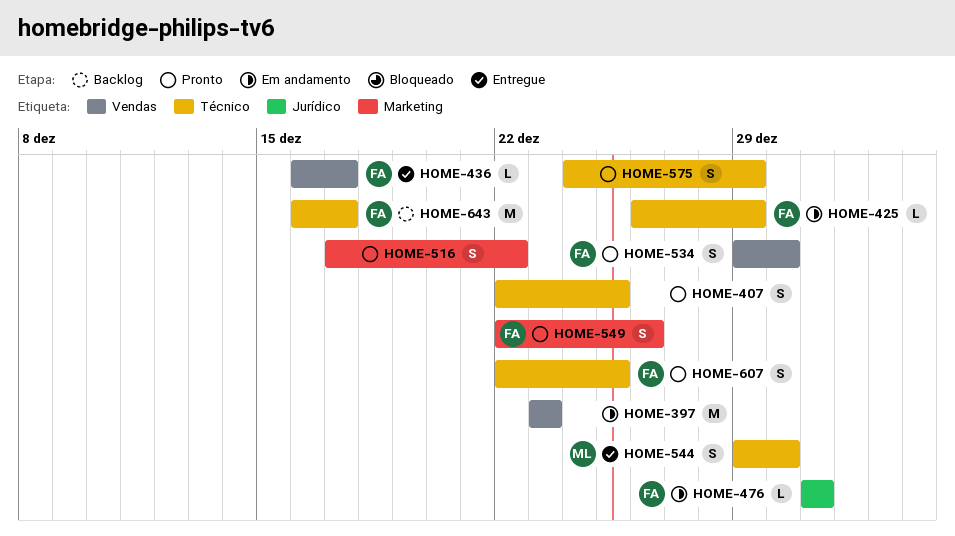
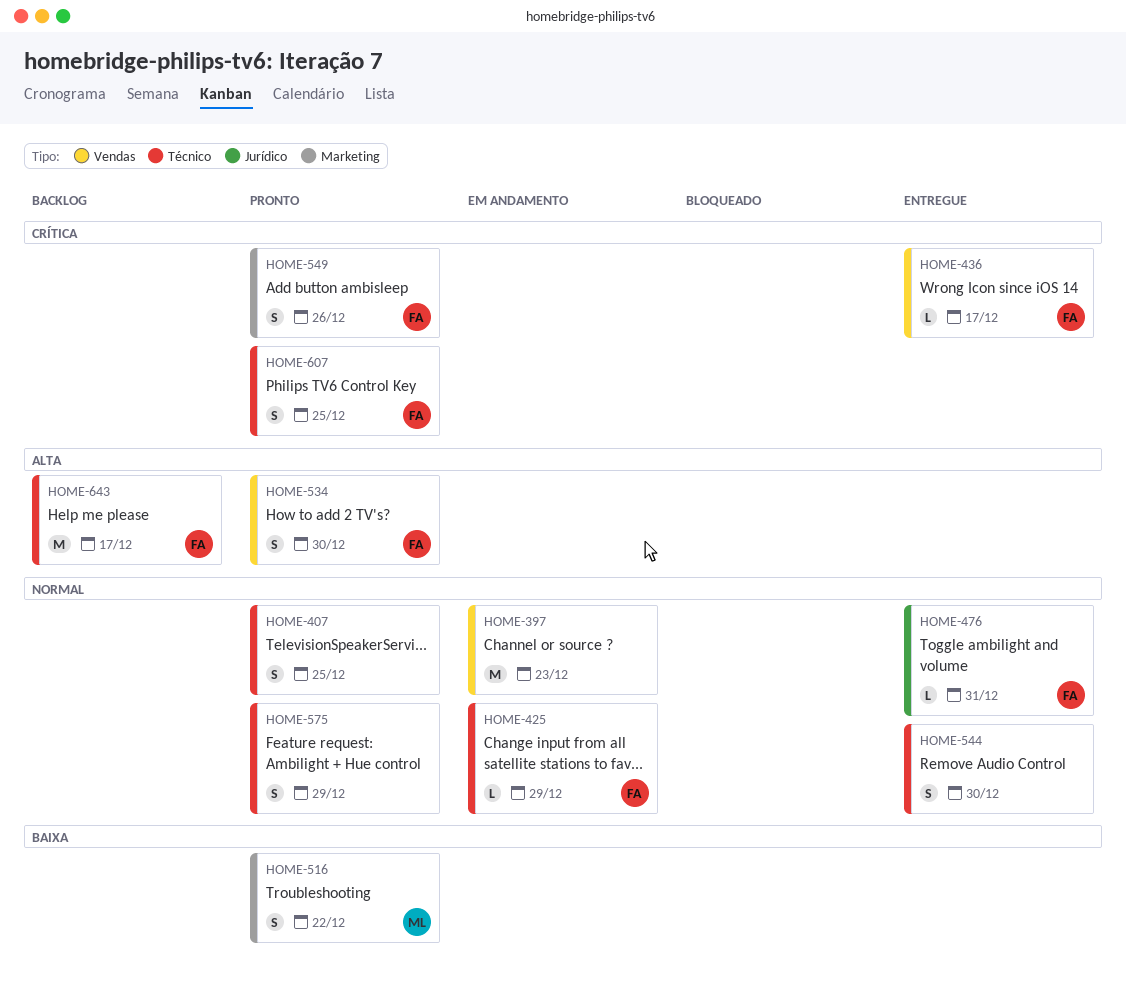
HOME-476, status: Em andamento -> Entregue
HOME-516, owner: none -> ML
HOME-544, owner: ML -> none

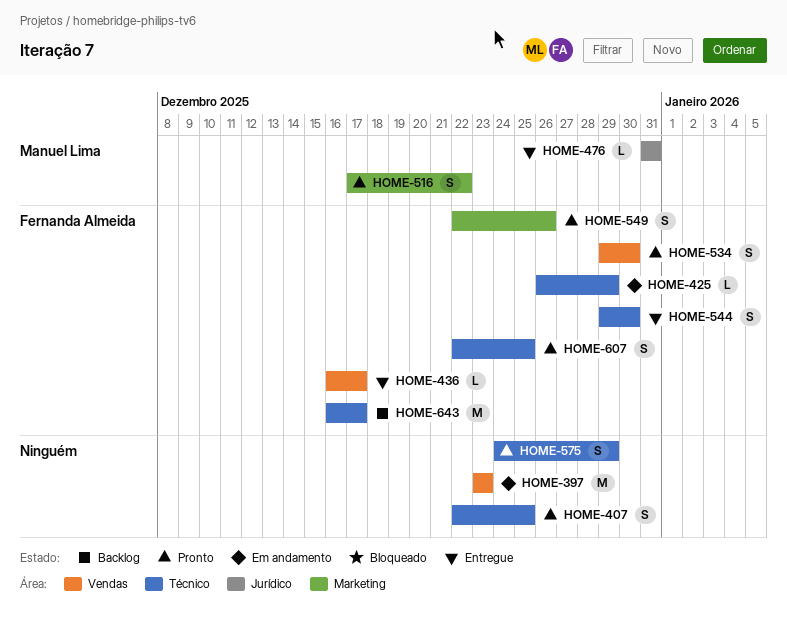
HOME-476, owner: Fernanda Almeida -> Manuel Lima
HOME-544, owner: none -> Fernanda Almeida

